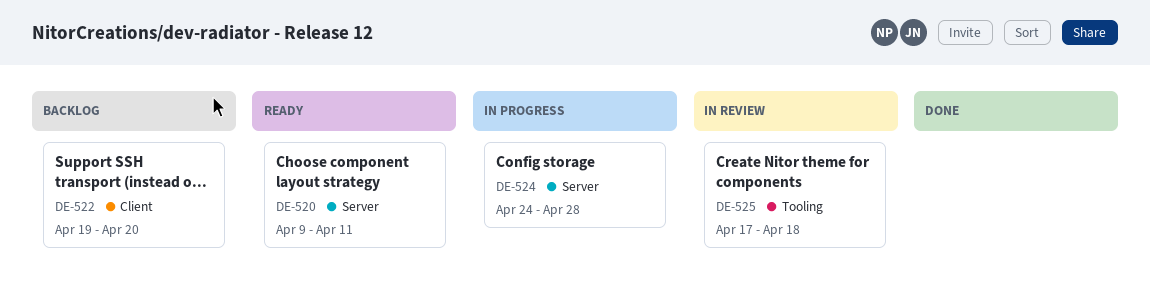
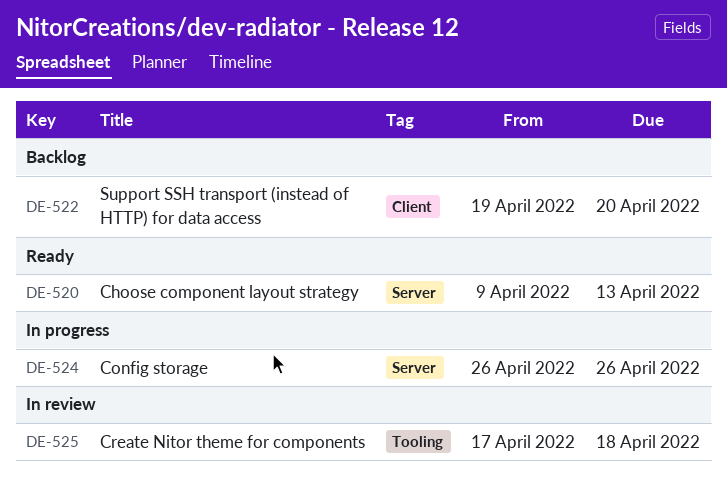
DE-520, due: Apr 11 -> Apr 13
DE-524, start: Apr 24 -> Apr 26
DE-524, due: Apr 28 -> Apr 26

